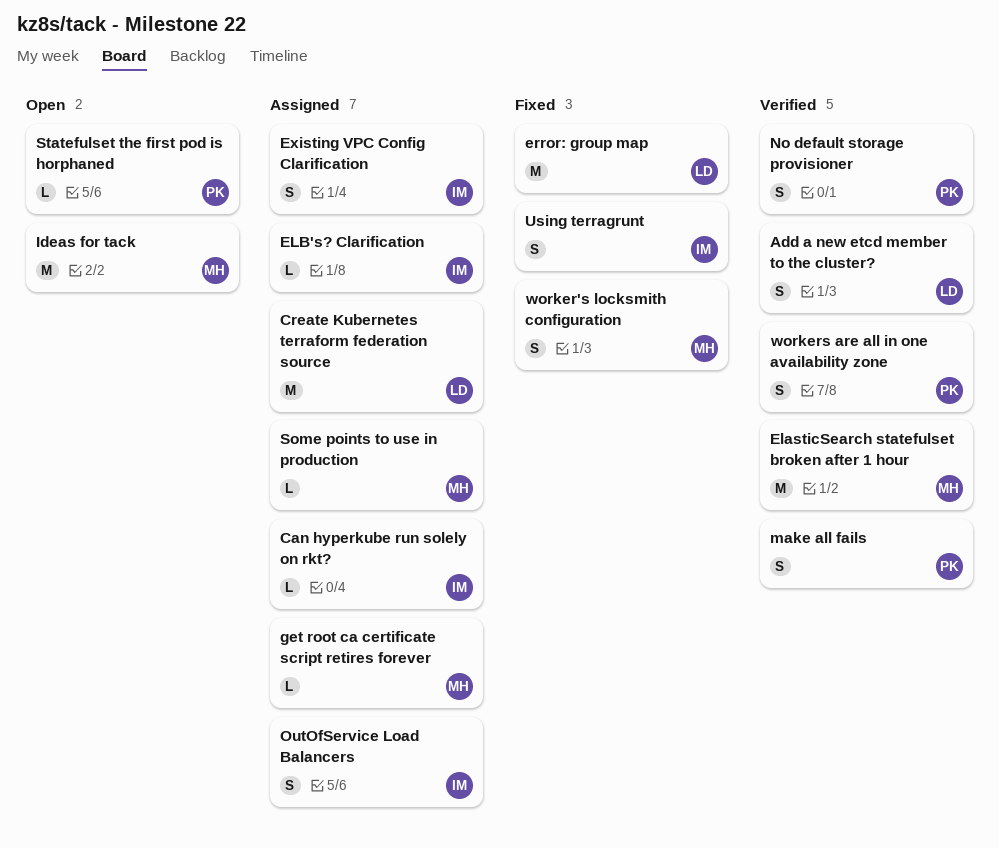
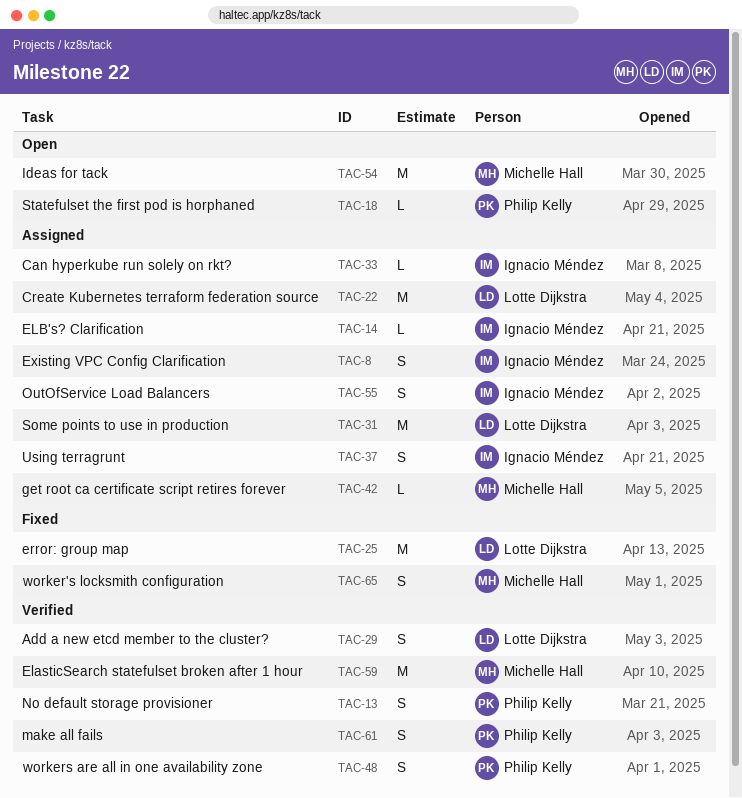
Some points to use in production, owner: Michelle Hall -> Lotte Dijkstra
Some points to use in production, estimate: L -> M
Using terragrunt, status: Fixed -> Assigned

